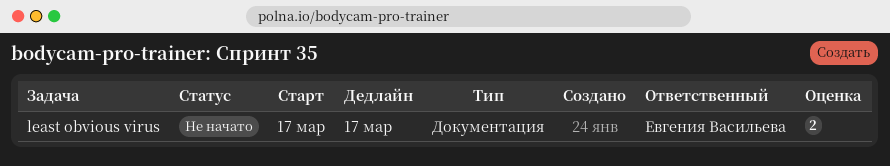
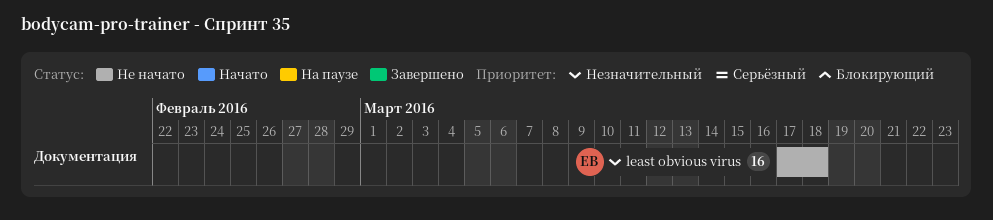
least obvious virus, estimate: 2 -> 16
least obvious virus, due: Mar 17 -> Mar 18

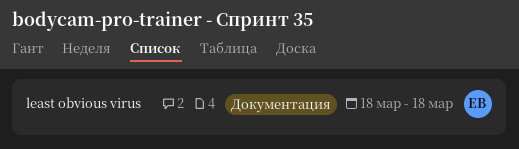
least obvious virus, start: Mar 17 -> Mar 18

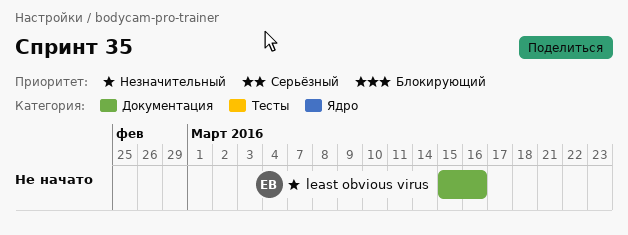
least obvious virus, start: Mar 18 -> Mar 15
least obvious virus, due: Mar 18 -> Mar 16

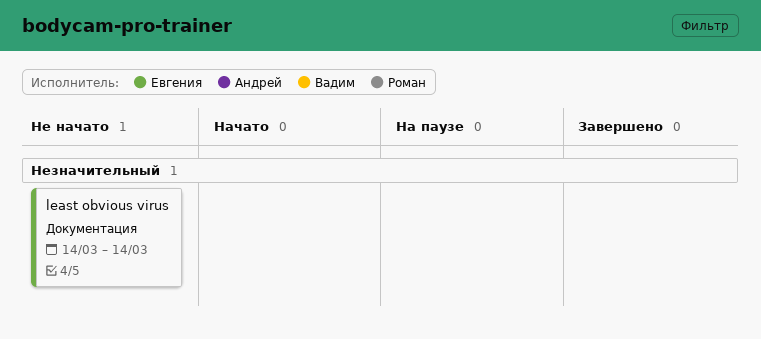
least obvious virus, start: Mar 15 -> Mar 14
least obvious virus, due: Mar 16 -> Mar 14

